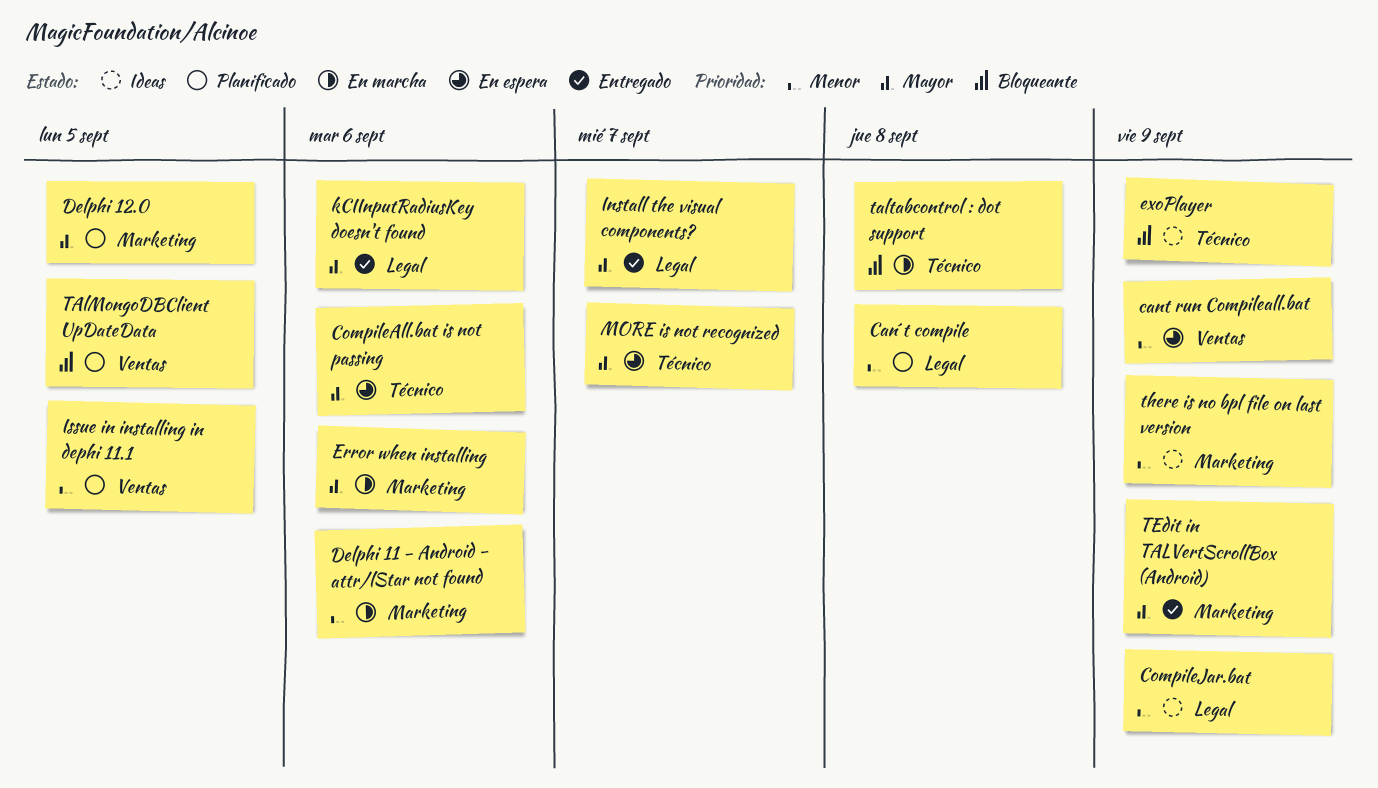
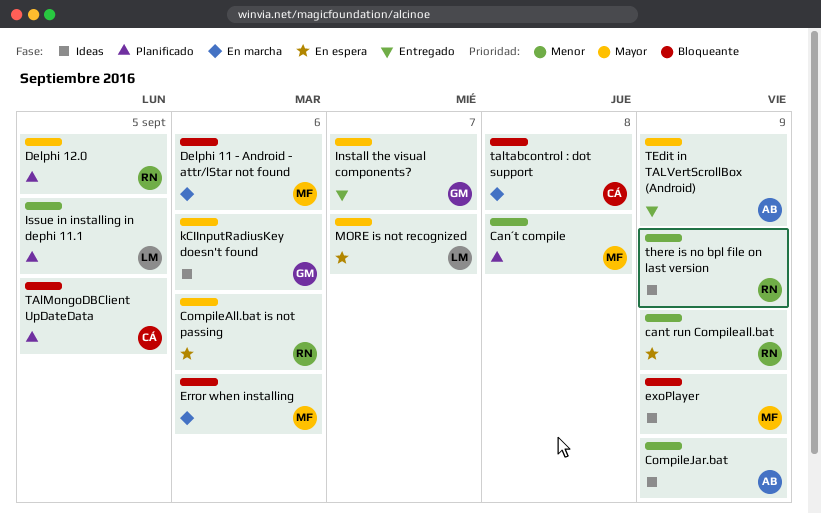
Delphi 11 - Android - attr/lStar not found, priority: Menor -> Bloqueante
Error when installing, priority: Mayor -> Bloqueante
kCIInputRadiusKey doesn't found, status: Entregado -> Ideas

